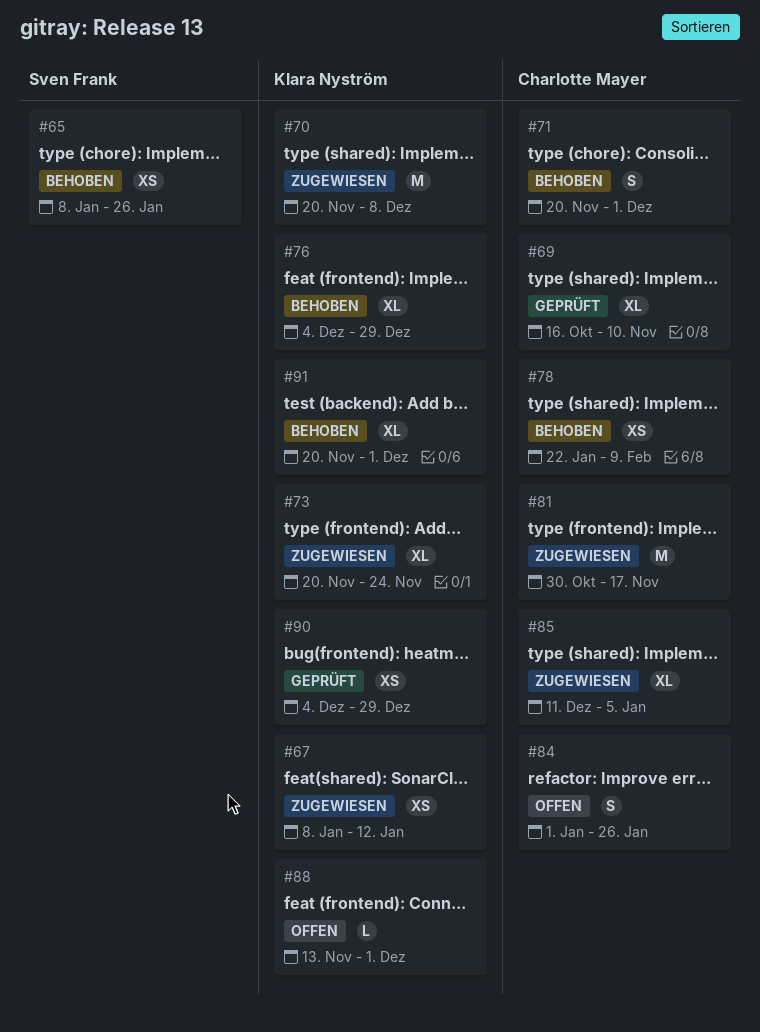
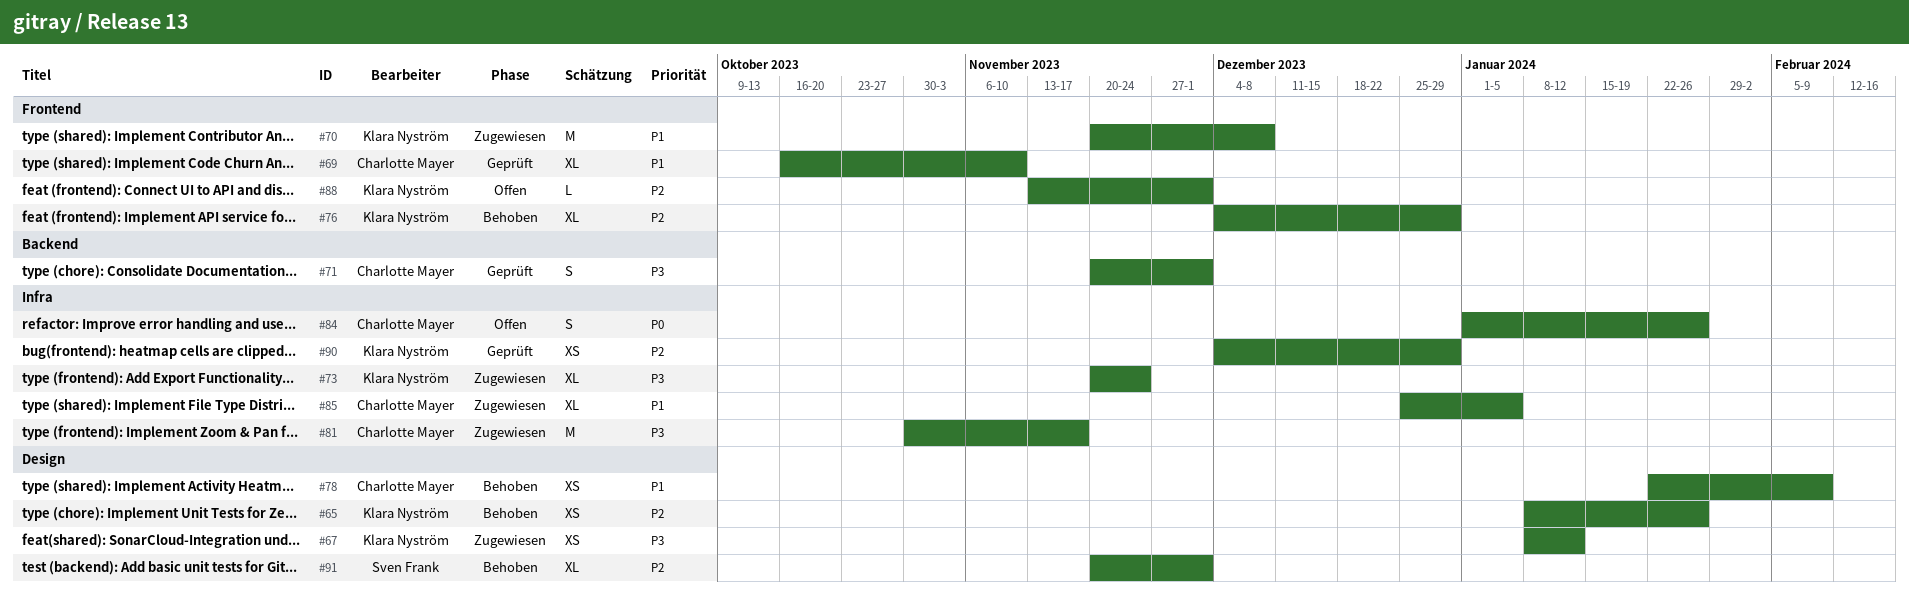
#65, owner: Sven Frank -> Klara Nyström
#71, status: Behoben -> Geprüft
#85, start: Dec 11 -> Dec 25
#91, owner: Klara Nyström -> Sven Frank

